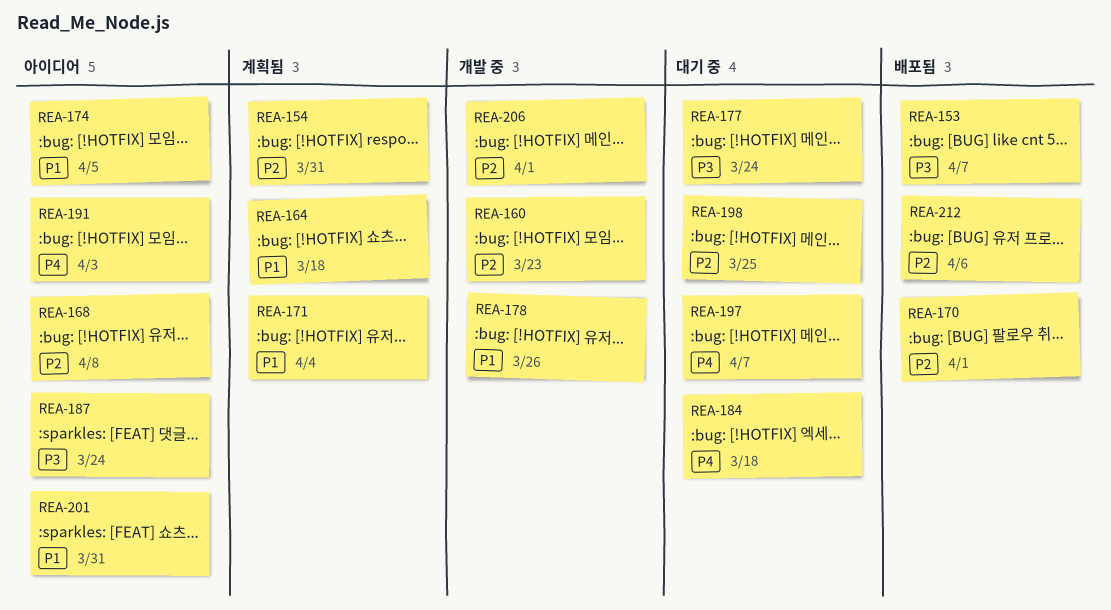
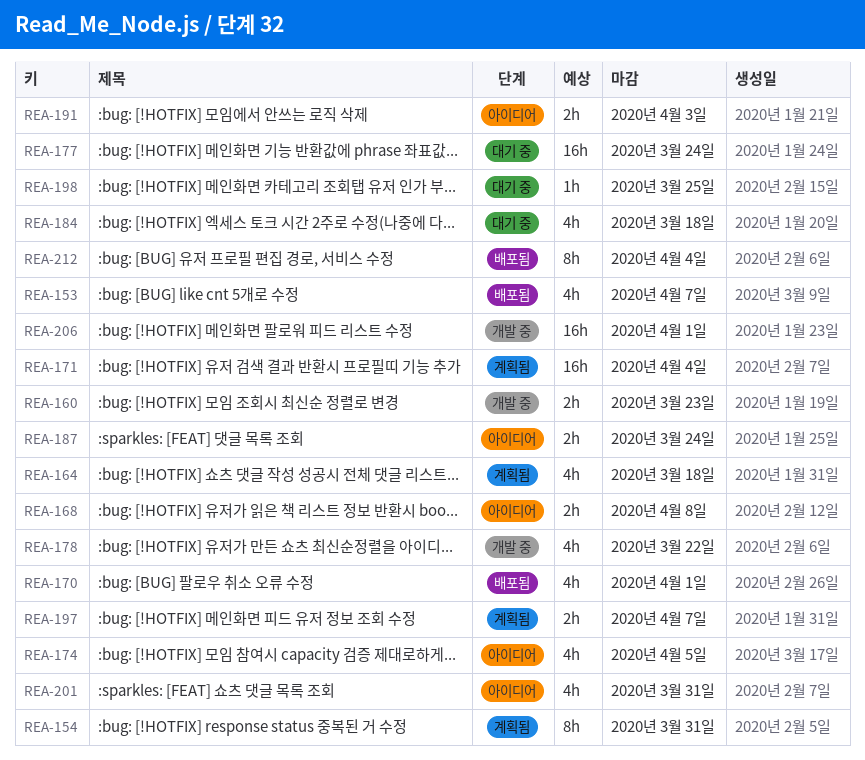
REA-178, due: Mar 26 -> Mar 22
REA-197, status: 대기 중 -> 계획됨
REA-212, due: Apr 6 -> Apr 4

